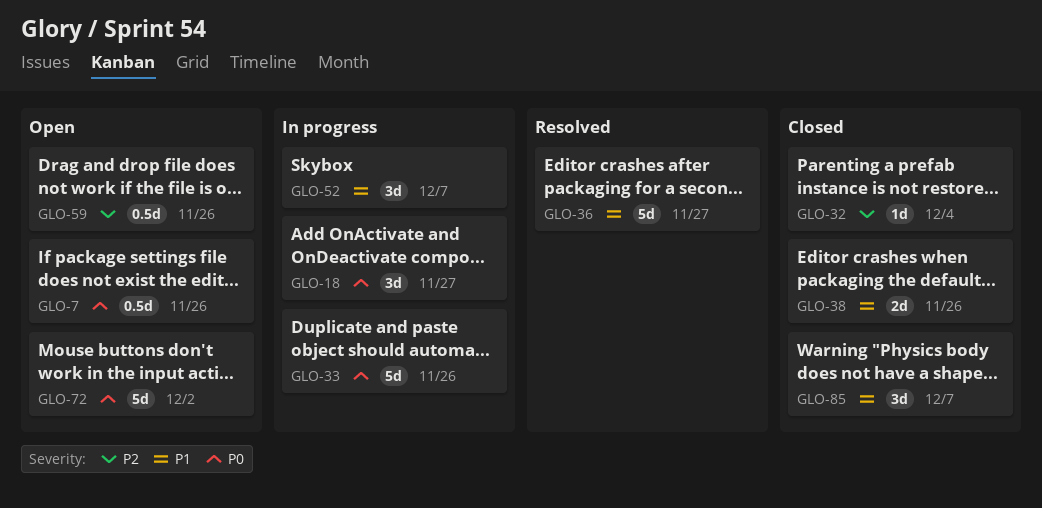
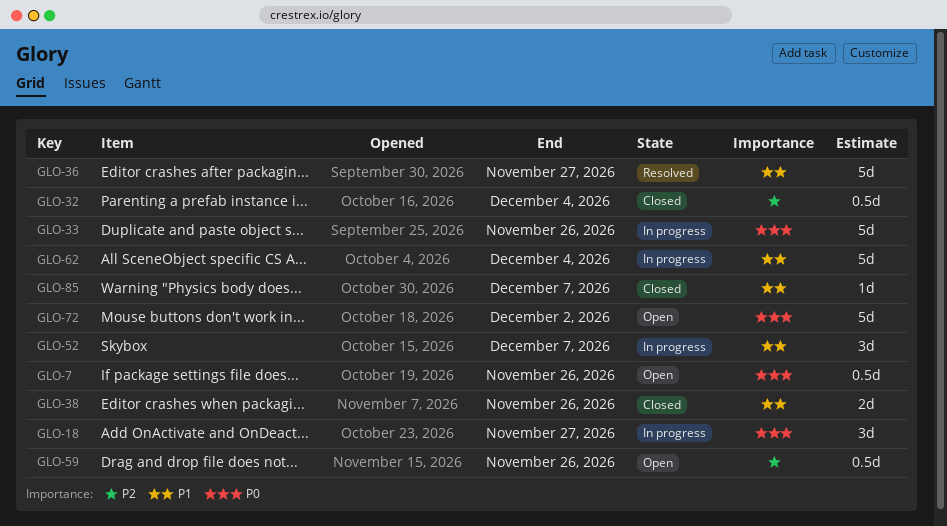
GLO-32, estimate: 1d -> 0.5d
GLO-62: none -> present
GLO-85, estimate: 3d -> 1d

